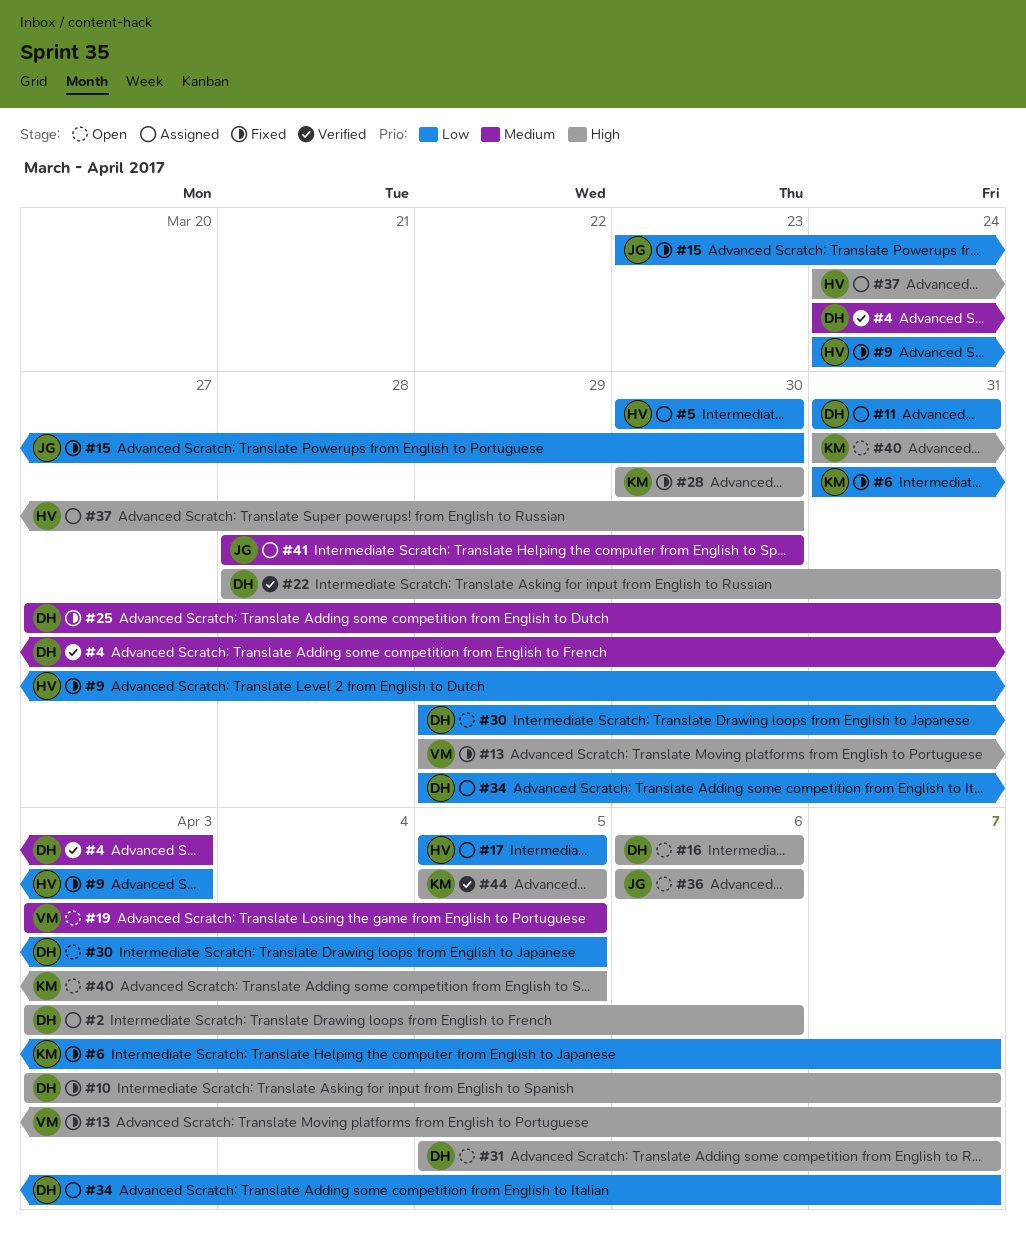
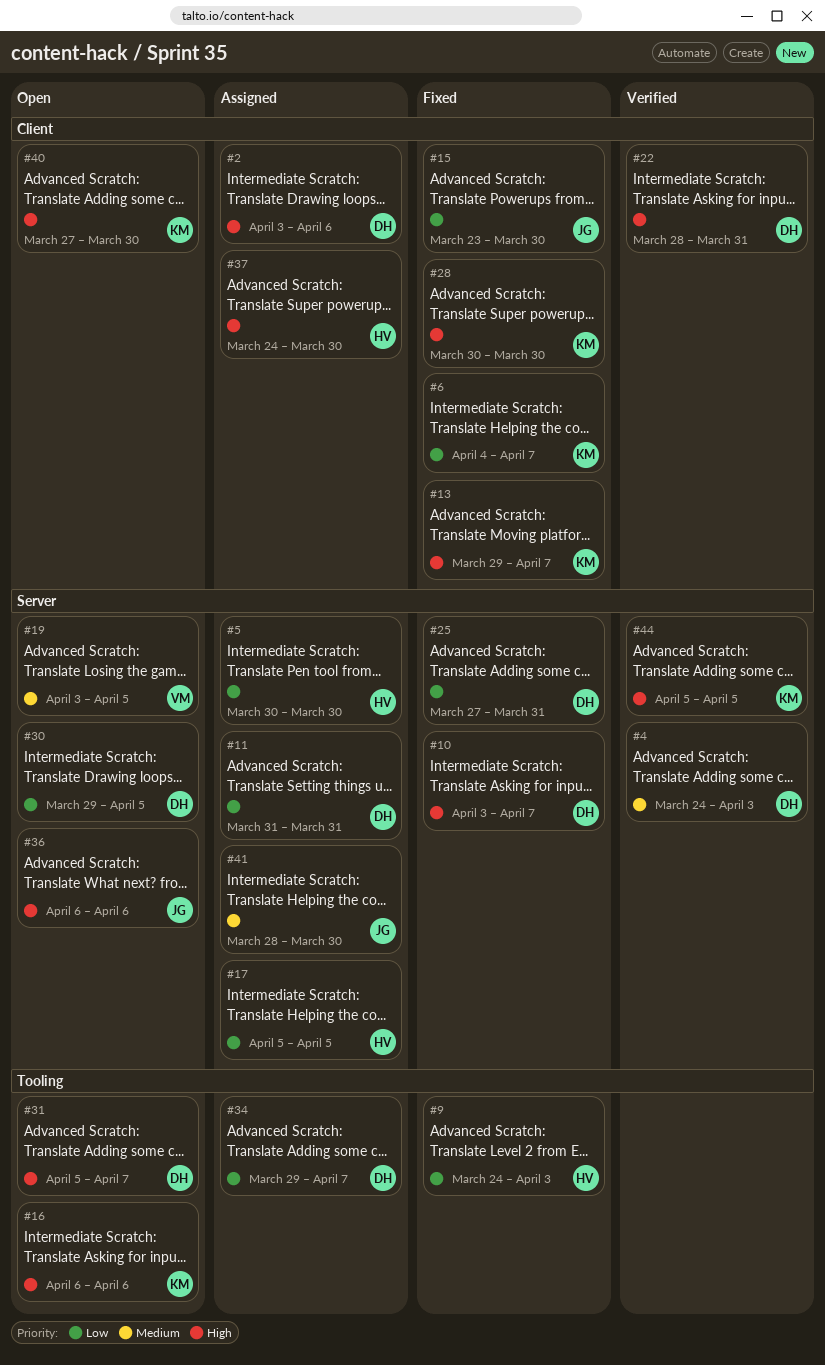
#6, start: Mar 31 -> Apr 4
#13, owner: VM -> KM
#16, owner: DH -> KM
#25, priority: Medium -> Low
#40, start: Mar 31 -> Mar 27
#40, due: Apr 5 -> Mar 30

